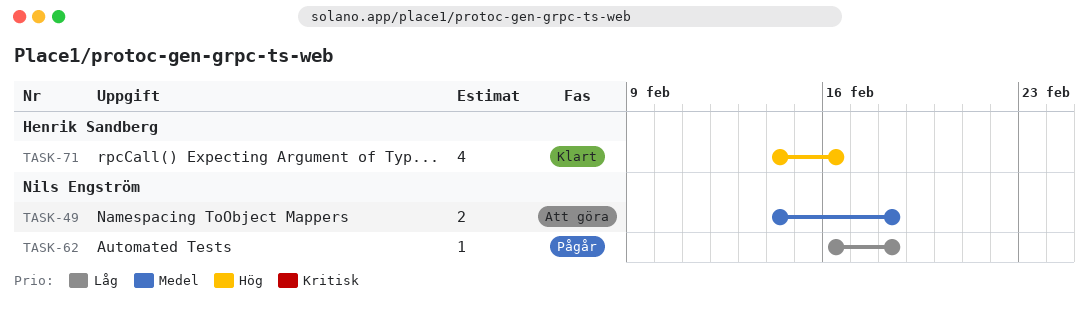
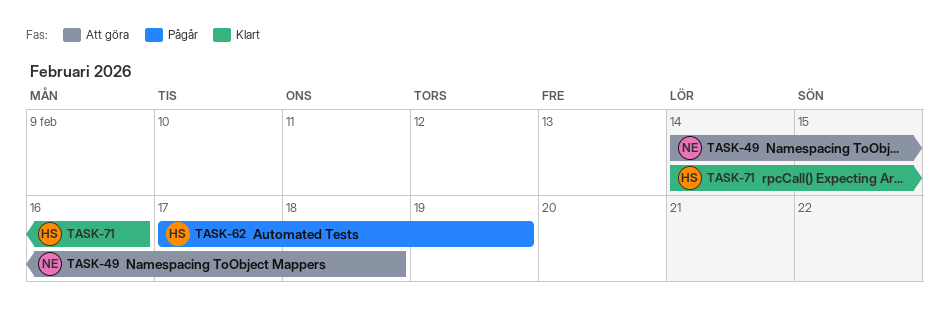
TASK-62, owner: Nils Engström -> Henrik Sandberg
TASK-62, start: Feb 16 -> Feb 17
TASK-62, due: Feb 18 -> Feb 19

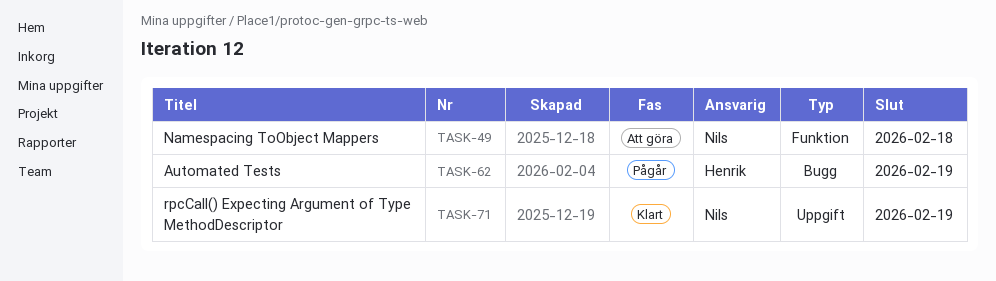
TASK-71, owner: Henrik -> Nils
TASK-71, due: Feb 16 -> Feb 19

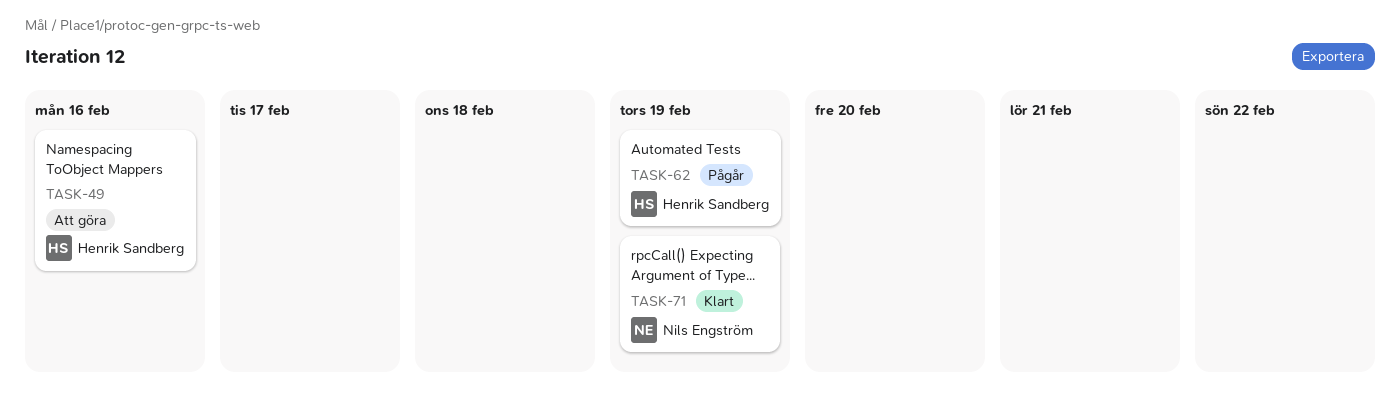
TASK-49, owner: Nils Engström -> Henrik Sandberg
TASK-49, due: Feb 18 -> Feb 16

